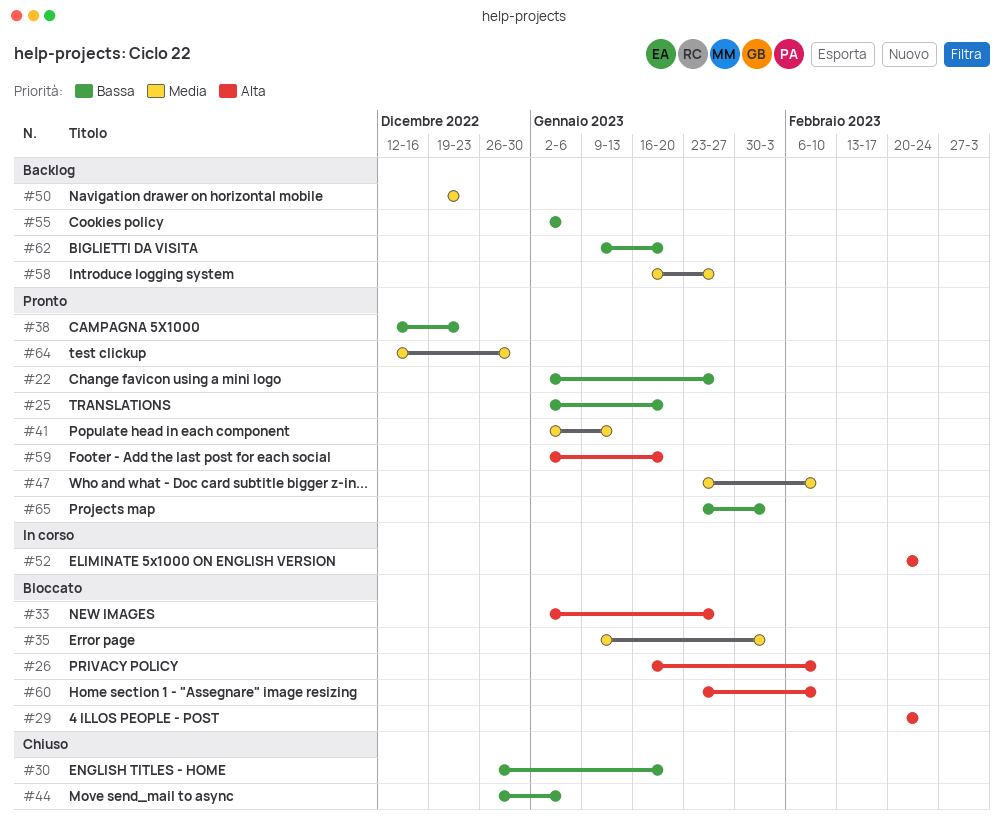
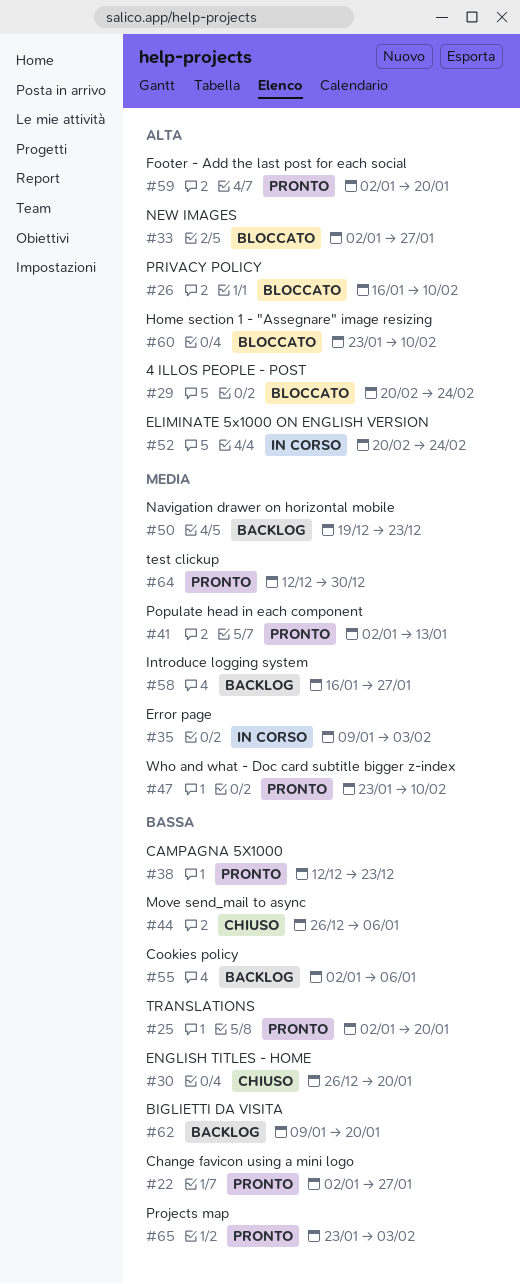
#35, status: Bloccato -> In corso

